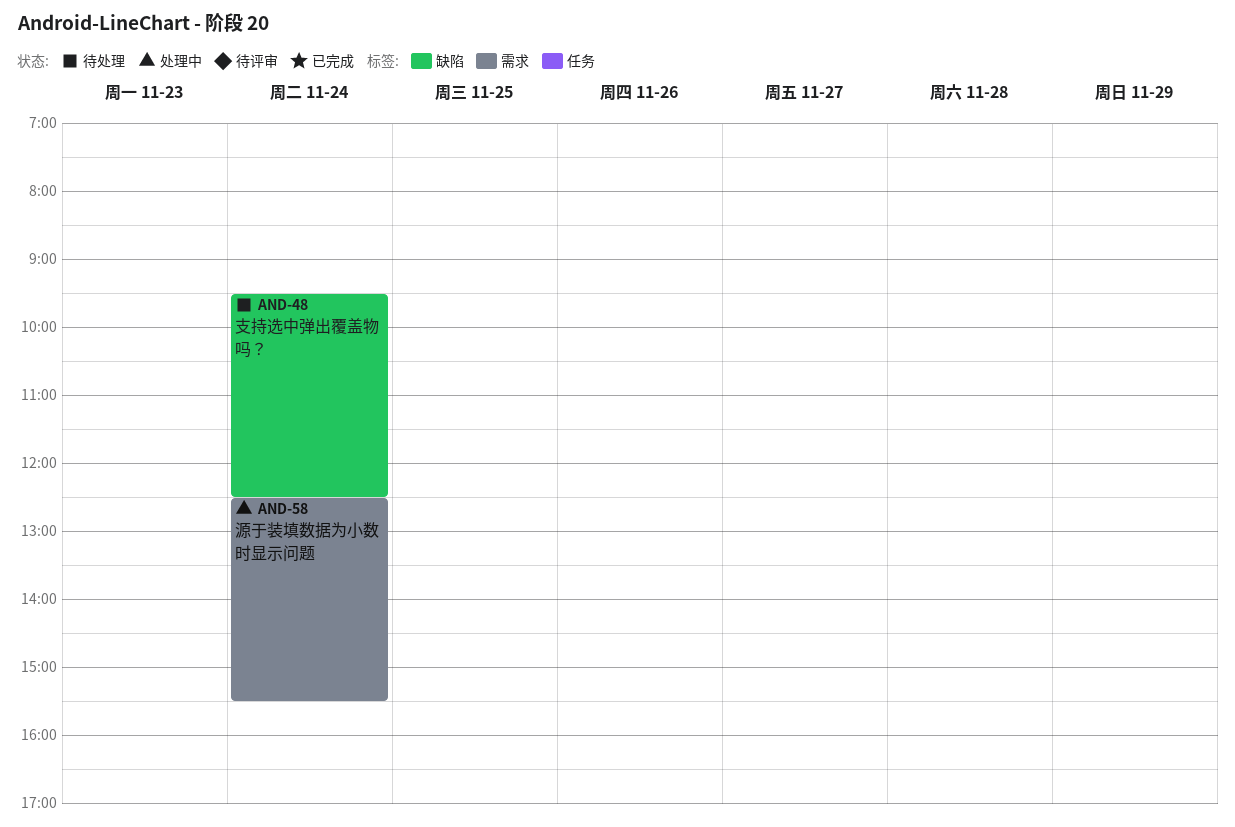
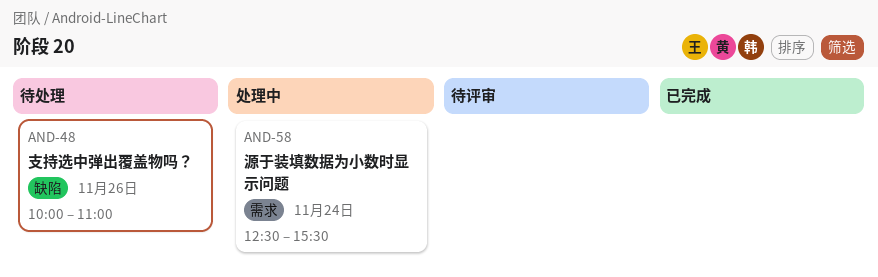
AND-48, day: Nov 24 -> Nov 26
AND-48, begins: 09:30 -> 10:00
AND-48, ends: 12:30 -> 11:00

